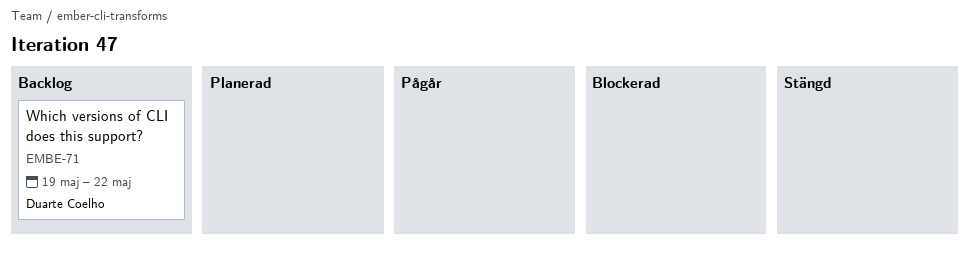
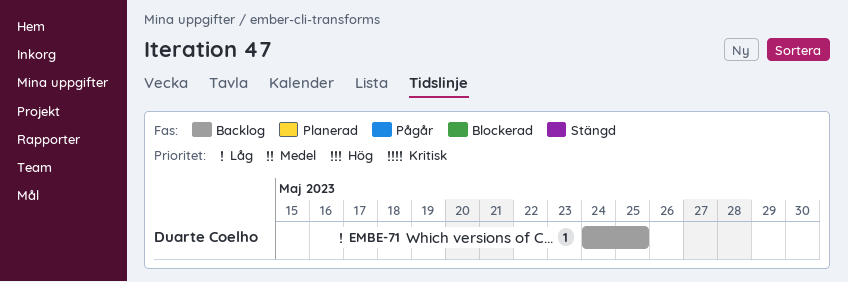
EMBE-71, start: May 19 -> May 24
EMBE-71, due: May 22 -> May 25

